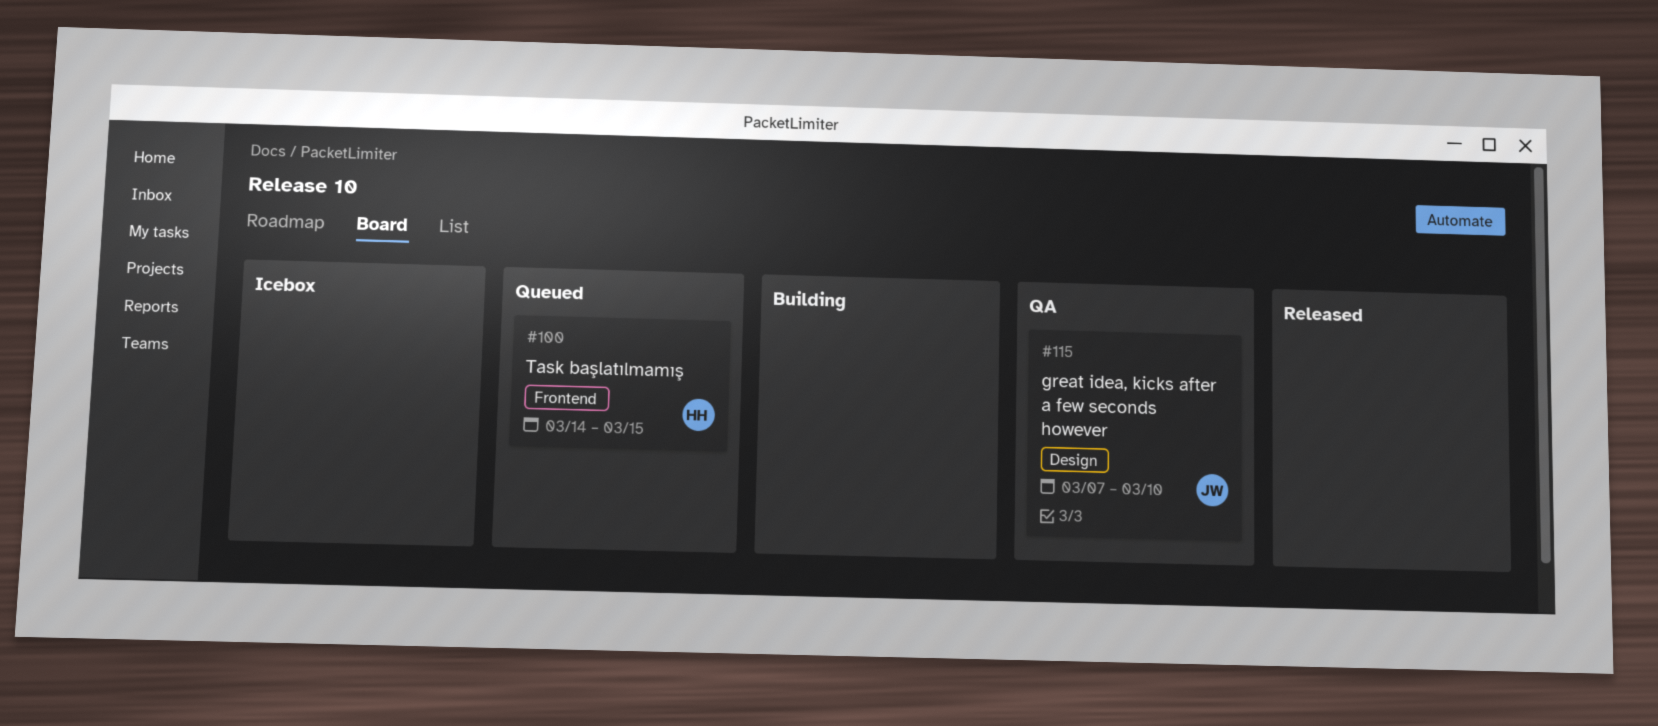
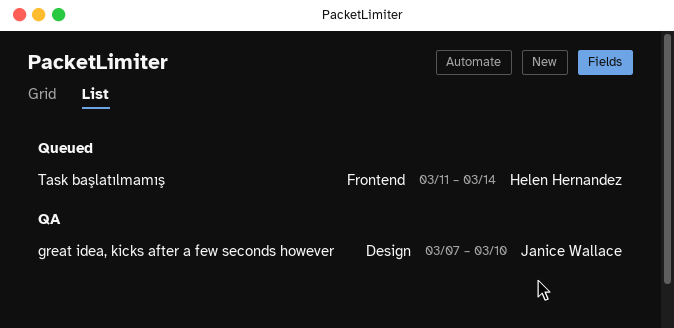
Task başlatılmamış, start: Mar 14 -> Mar 11
Task başlatılmamış, due: Mar 15 -> Mar 14

